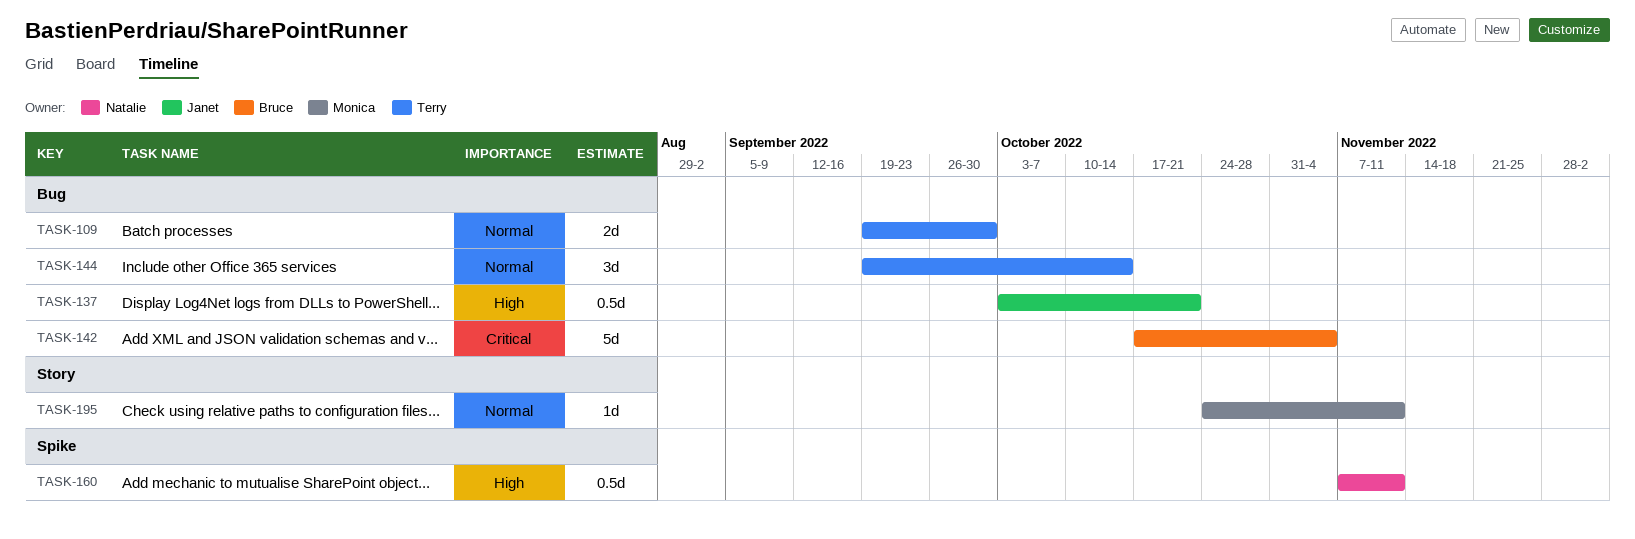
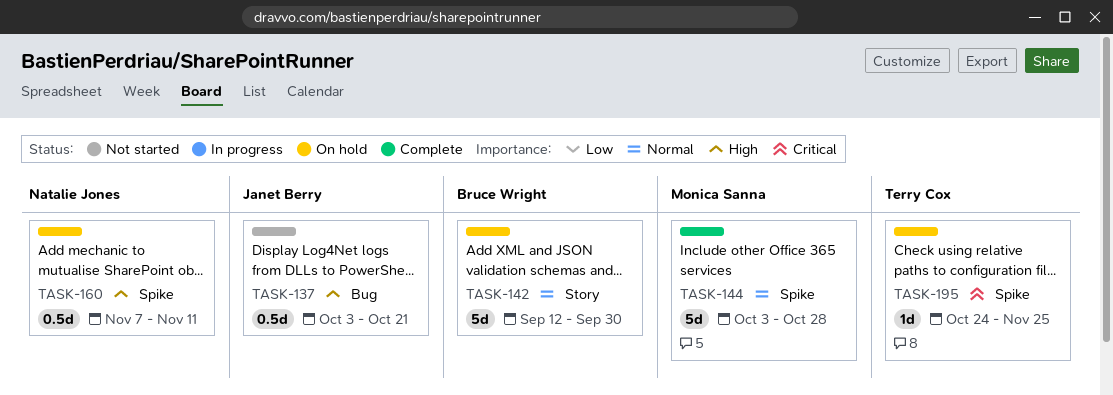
TASK-109: present -> none
TASK-142, priority: Critical -> Normal
TASK-142, label: Bug -> Story
TASK-142, start: Oct 17 -> Sep 12
TASK-142, due: Nov 4 -> Sep 30
TASK-144, owner: Terry Cox -> Monica Sanna
TASK-144, label: Bug -> Spike
TASK-144, estimate: 3d -> 5d
TASK-144, start: Sep 19 -> Oct 3
TASK-144, due: Oct 14 -> Oct 28
TASK-195, owner: Monica Sanna -> Terry Cox
TASK-195, priority: Normal -> Critical
TASK-195, label: Story -> Spike
TASK-195, due: Nov 11 -> Nov 25

